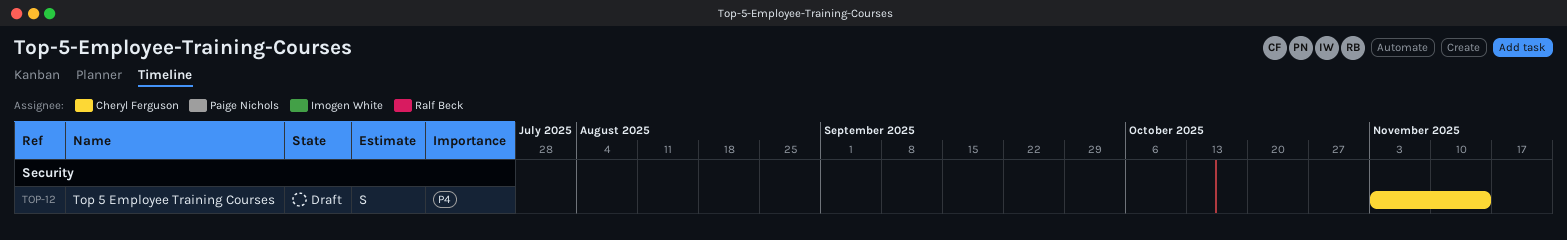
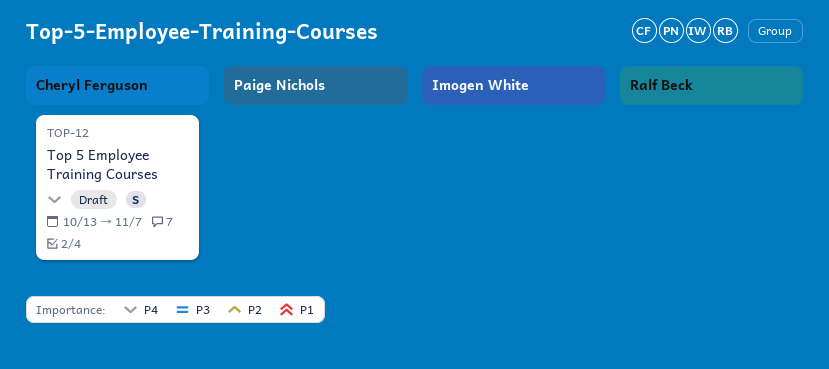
TOP-12, start: Nov 3 -> Oct 13
TOP-12, due: Nov 14 -> Nov 7

